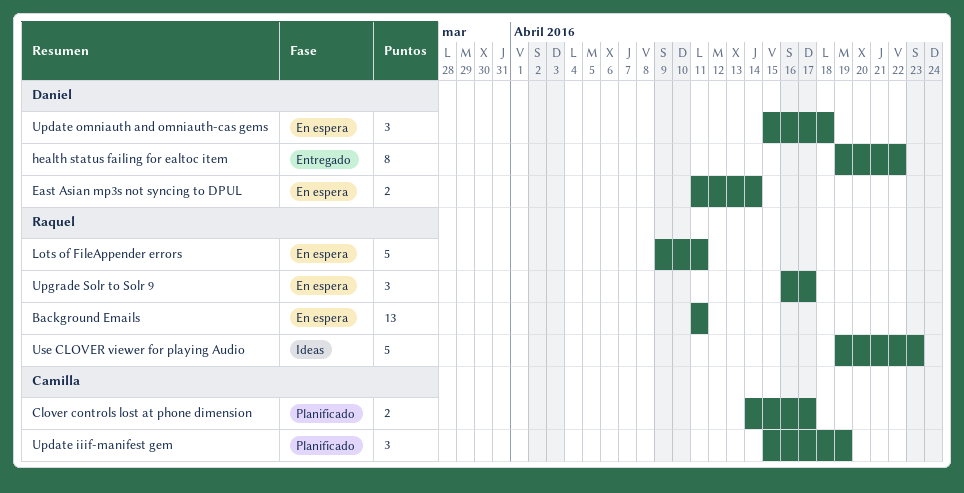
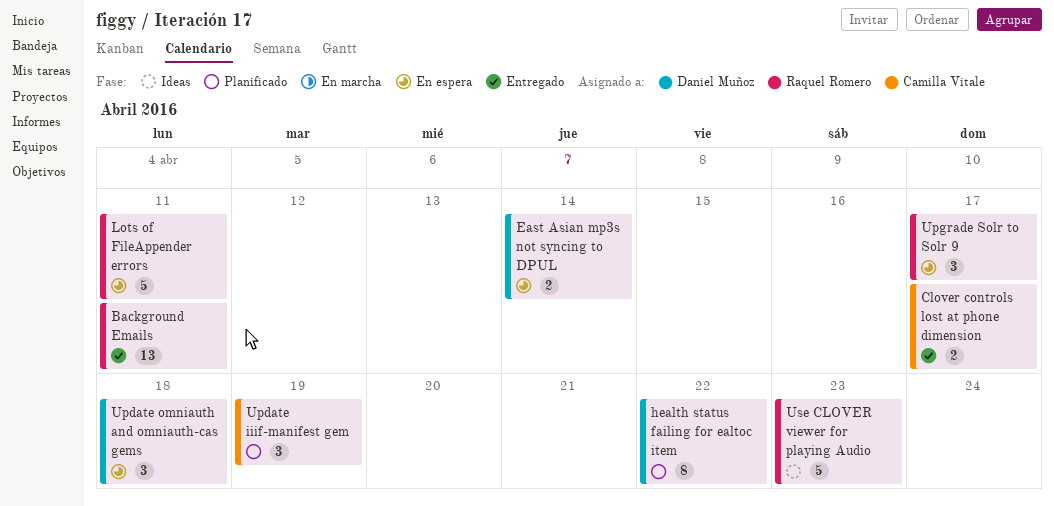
Background Emails, status: En espera -> Entregado
Clover controls lost at phone dimension, status: Planificado -> Entregado
health status failing for ealtoc item, status: Entregado -> Planificado

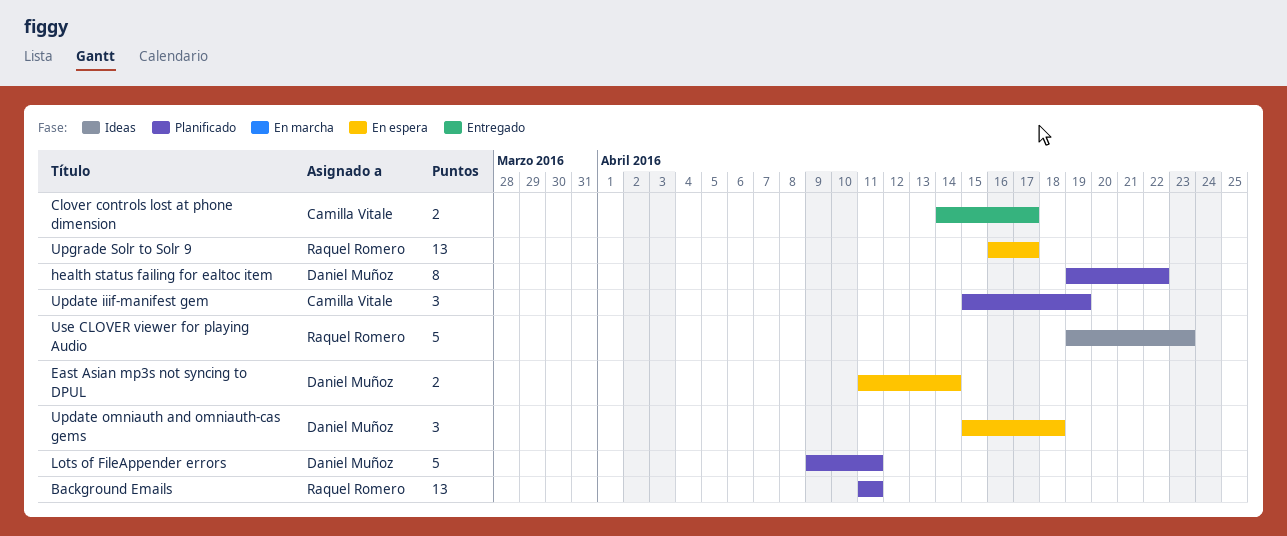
Background Emails, status: Entregado -> Planificado
Lots of FileAppender errors, status: En espera -> Planificado
Lots of FileAppender errors, owner: Raquel Romero -> Daniel Muñoz
Upgrade Solr to Solr 9, estimate: 3 -> 13

